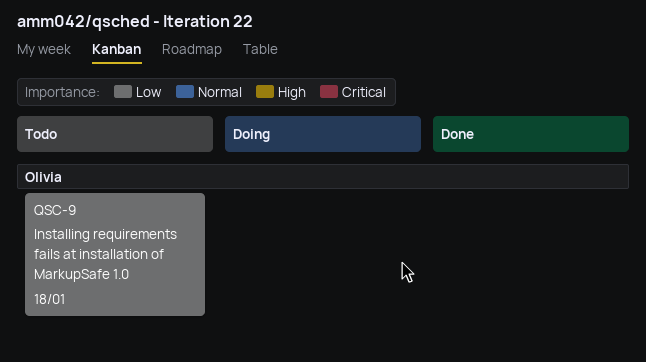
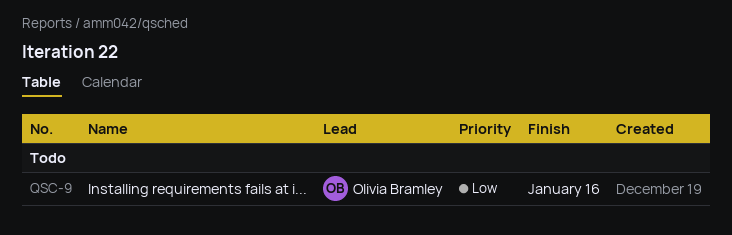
QSC-9, due: Jan 18 -> Jan 16

